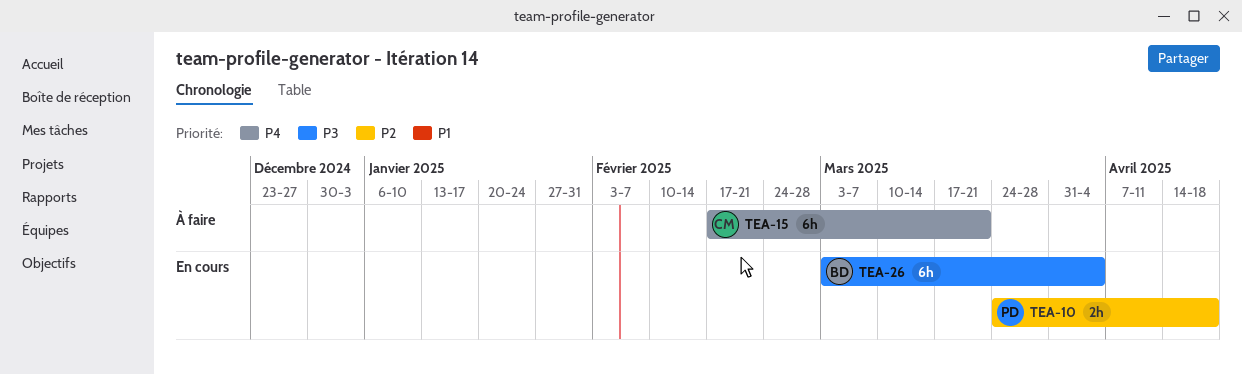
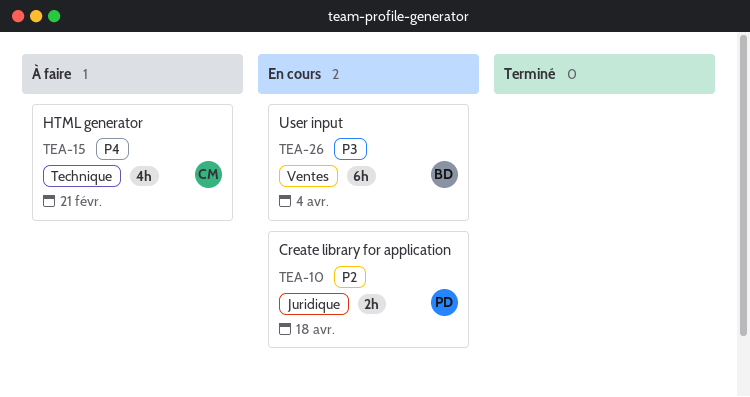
TEA-15, estimate: 6h -> 4h
TEA-15, due: Mar 21 -> Feb 21

